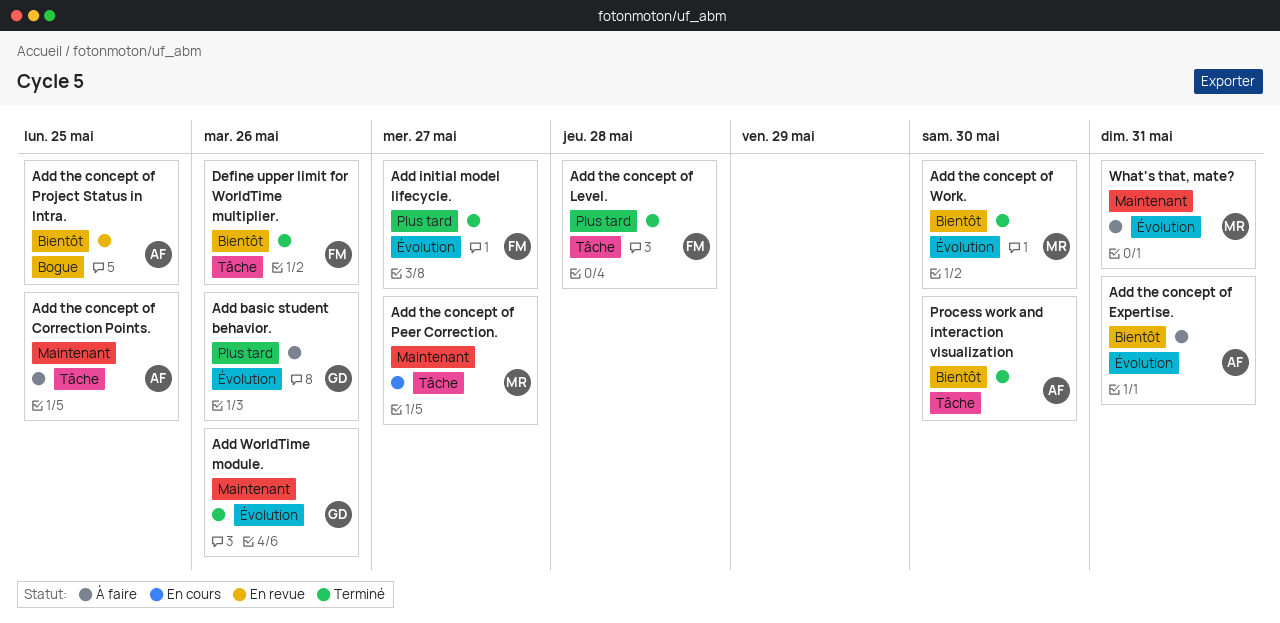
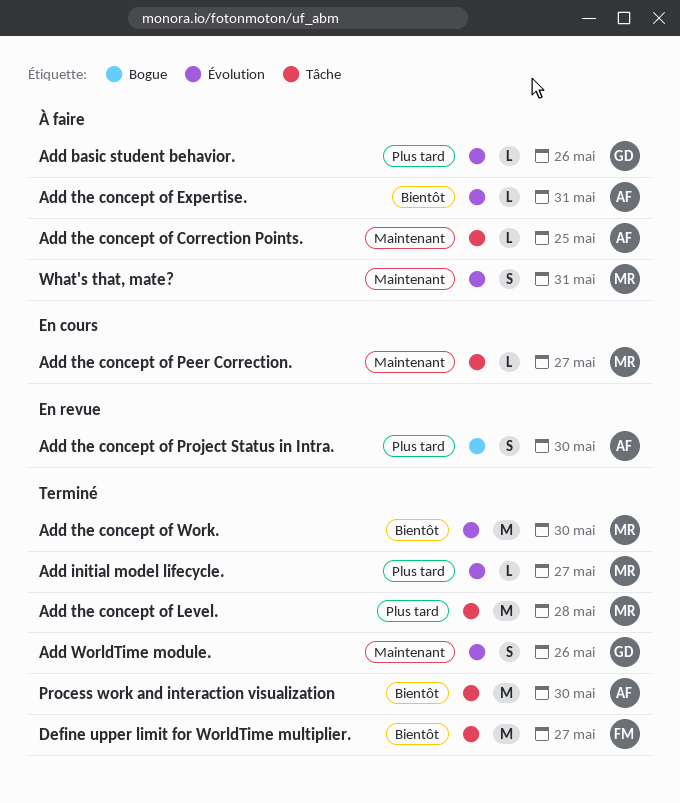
Add initial model lifecycle., owner: FM -> MR
Add the concept of Level., owner: FM -> MR
Add the concept of Project Status in Intra., priority: Bientôt -> Plus tard
Add the concept of Project Status in Intra., due: May 25 -> May 30
Define upper limit for WorldTime multiplier., due: May 26 -> May 27

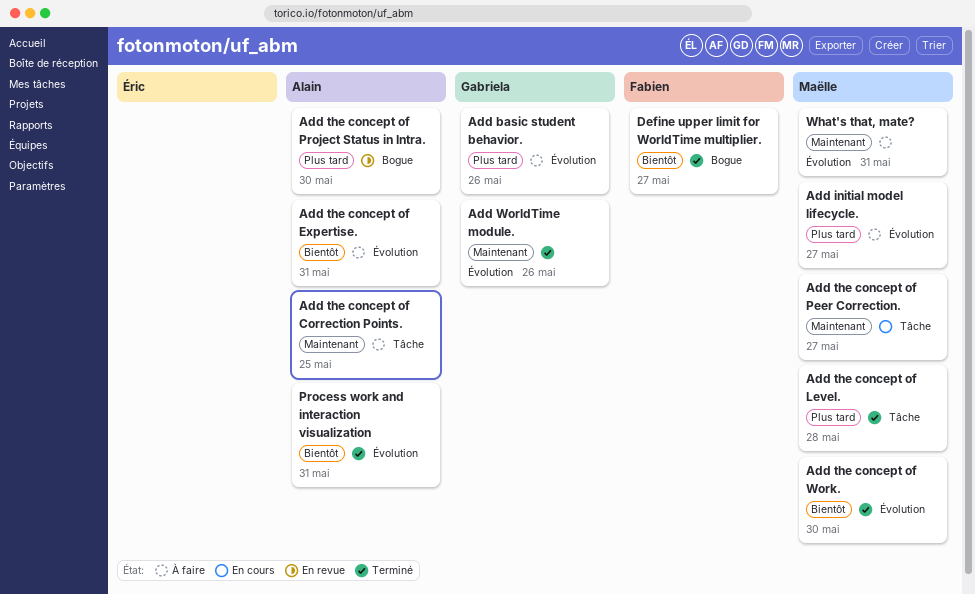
Add initial model lifecycle., status: Terminé -> À faire
Define upper limit for WorldTime multiplier., label: Tâche -> Bogue
Process work and interaction visualization, label: Tâche -> Évolution
Process work and interaction visualization, due: May 30 -> May 31

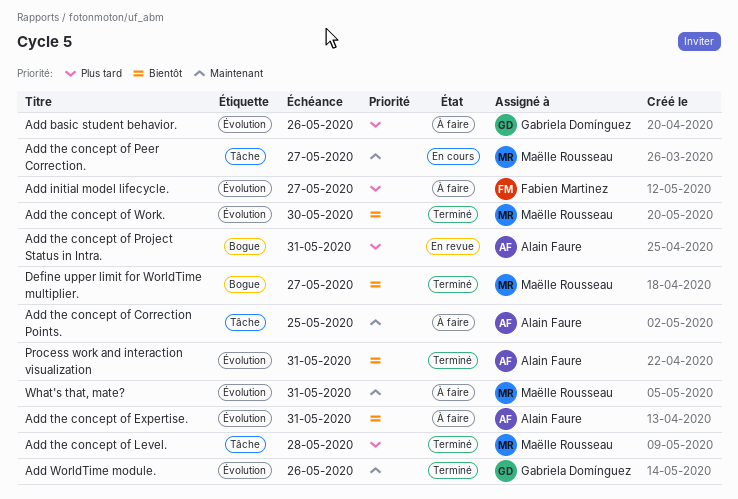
Add initial model lifecycle., owner: Maëlle Rousseau -> Fabien Martinez
Add the concept of Project Status in Intra., due: May 30 -> May 31
Define upper limit for WorldTime multiplier., owner: Fabien Martinez -> Maëlle Rousseau

